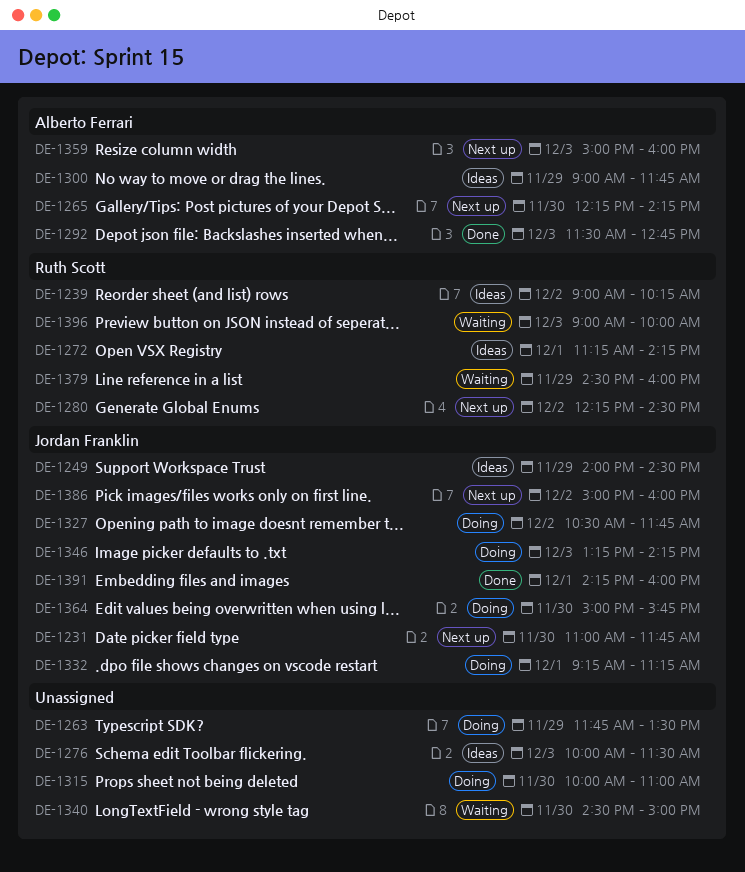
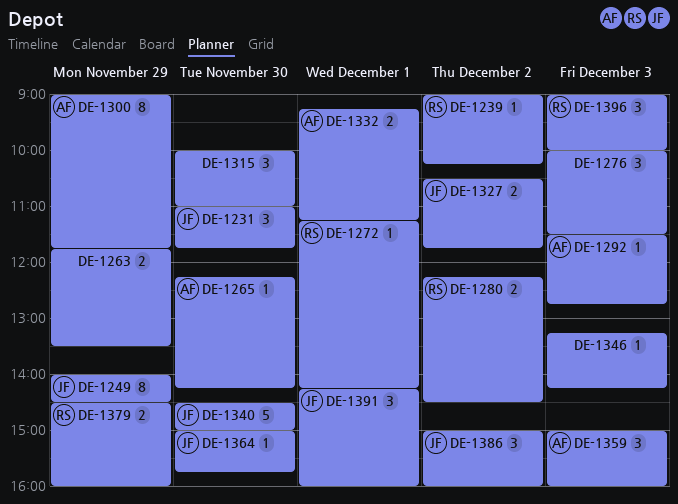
DE-1332, owner: Jordan Franklin -> Alberto Ferrari
DE-1340, owner: none -> Jordan Franklin
DE-1346, owner: Jordan Franklin -> none

